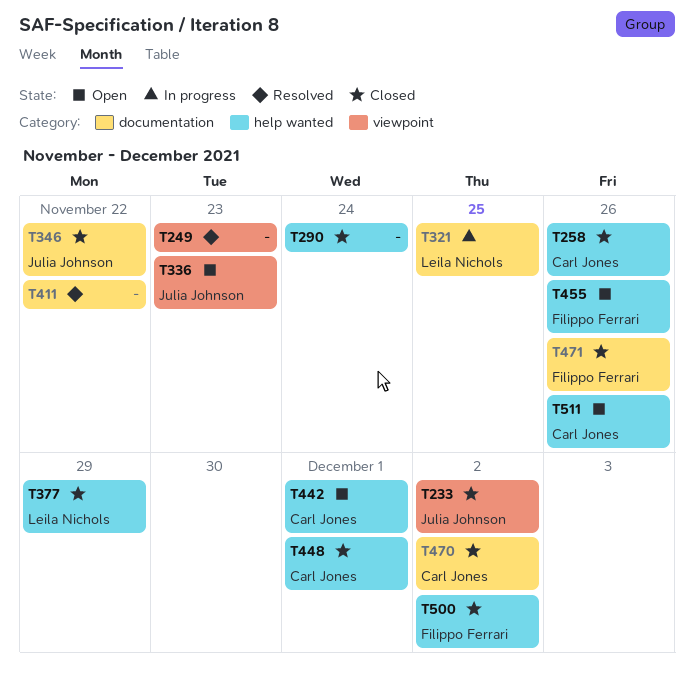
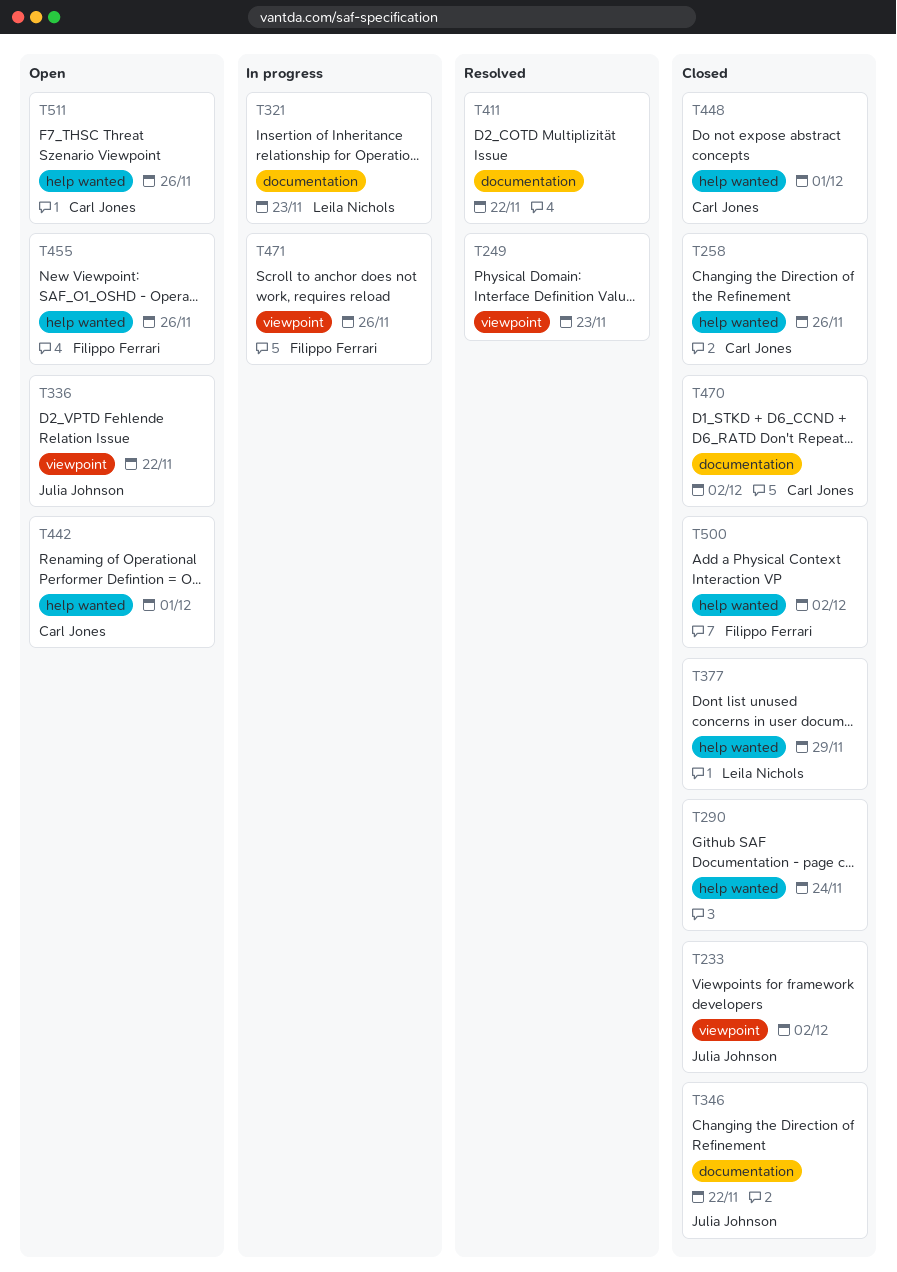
T321, due: Nov 25 -> Nov 23
T336, due: Nov 23 -> Nov 22
T471, status: Closed -> In progress
T471, label: documentation -> viewpoint

